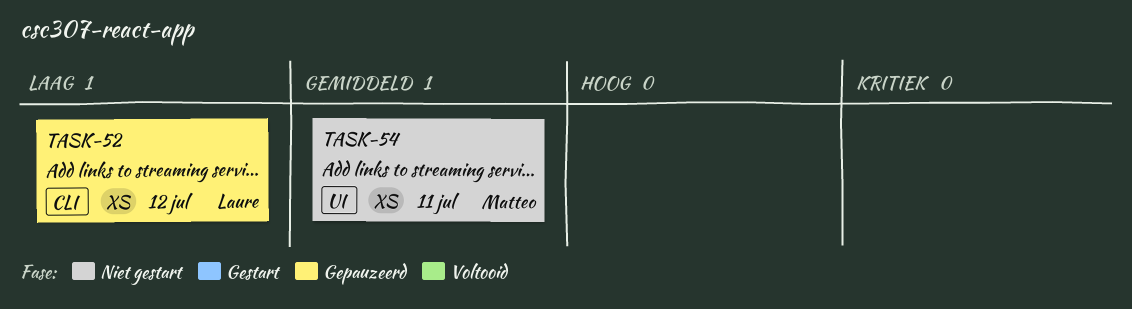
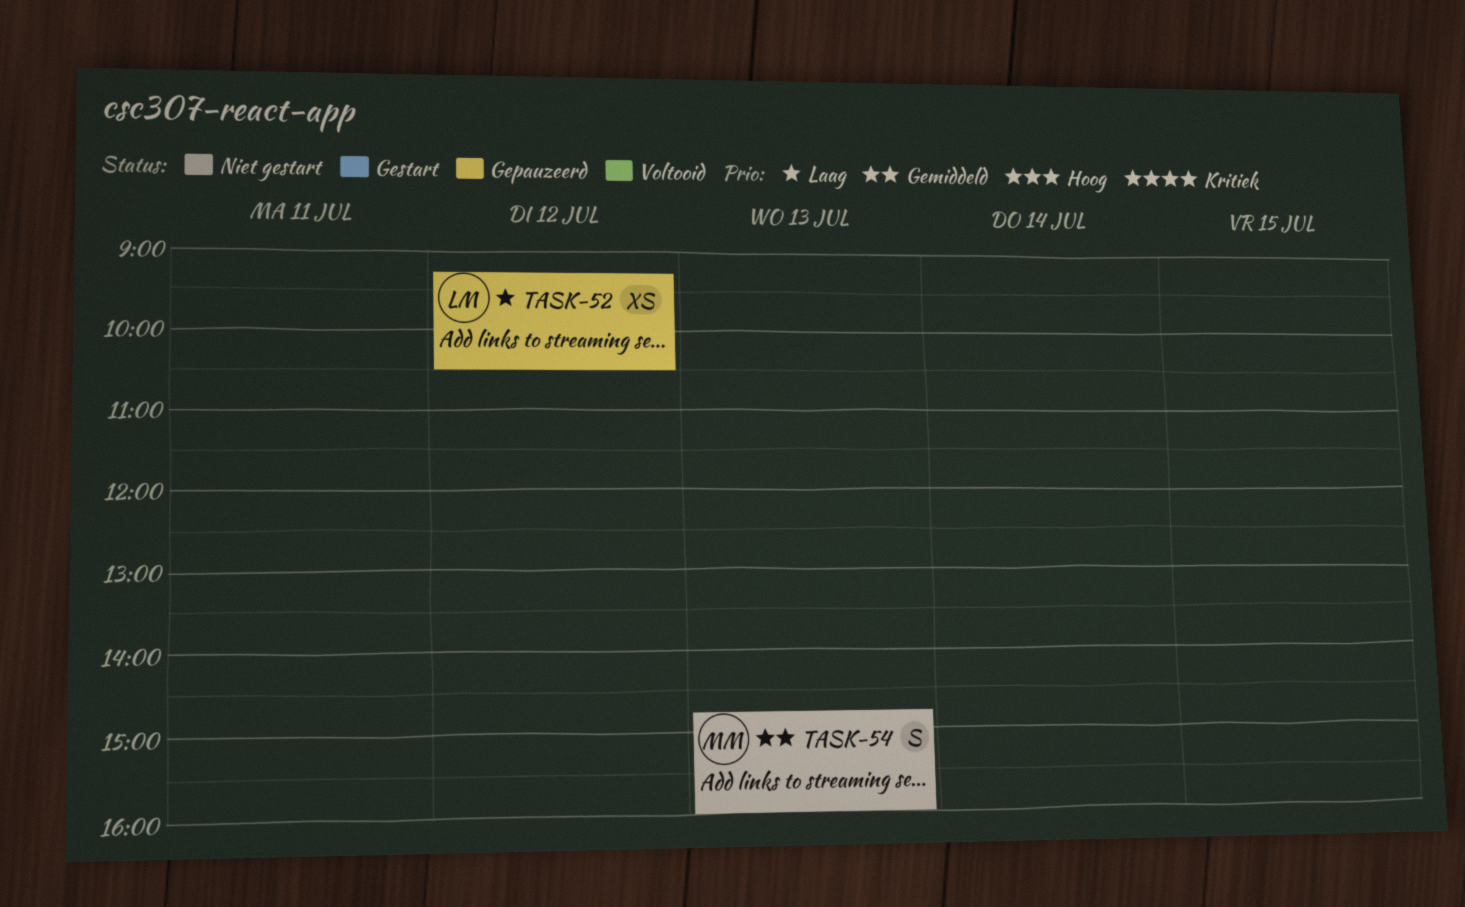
TASK-54, estimate: XS -> S
TASK-54, day: Jul 11 -> Jul 13

